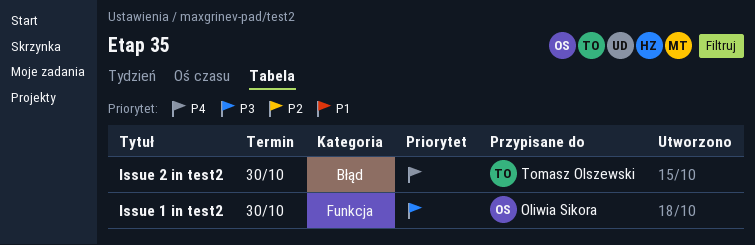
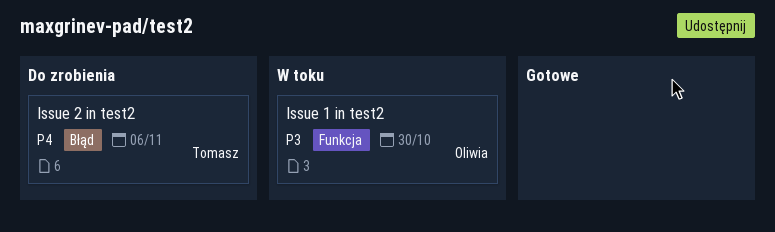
Issue 2 in test2, due: Oct 30 -> Nov 6

